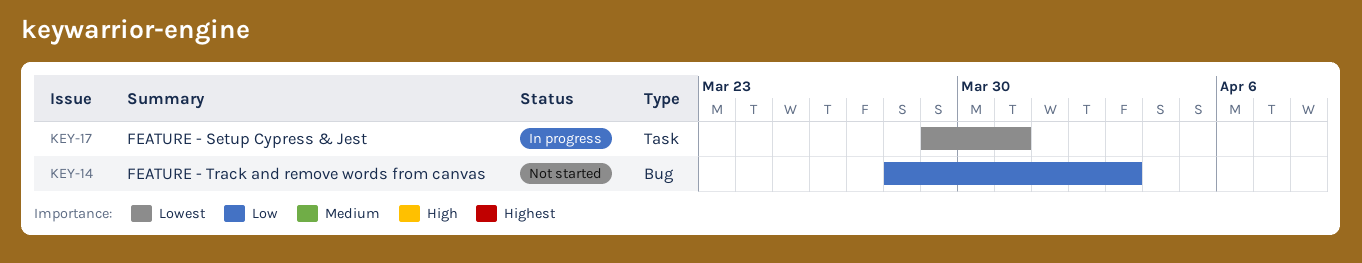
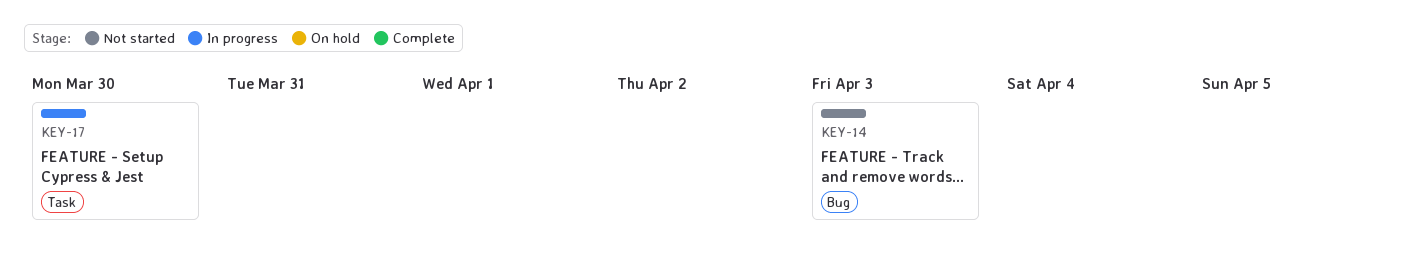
KEY-17, due: Mar 31 -> Mar 30

